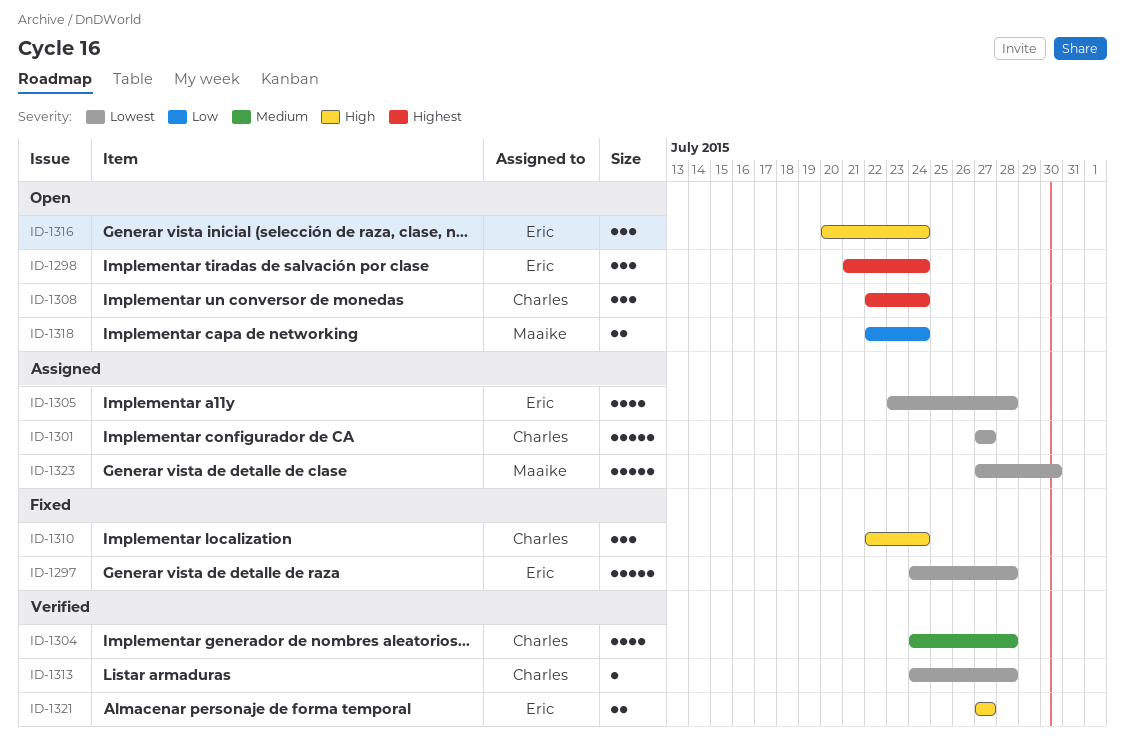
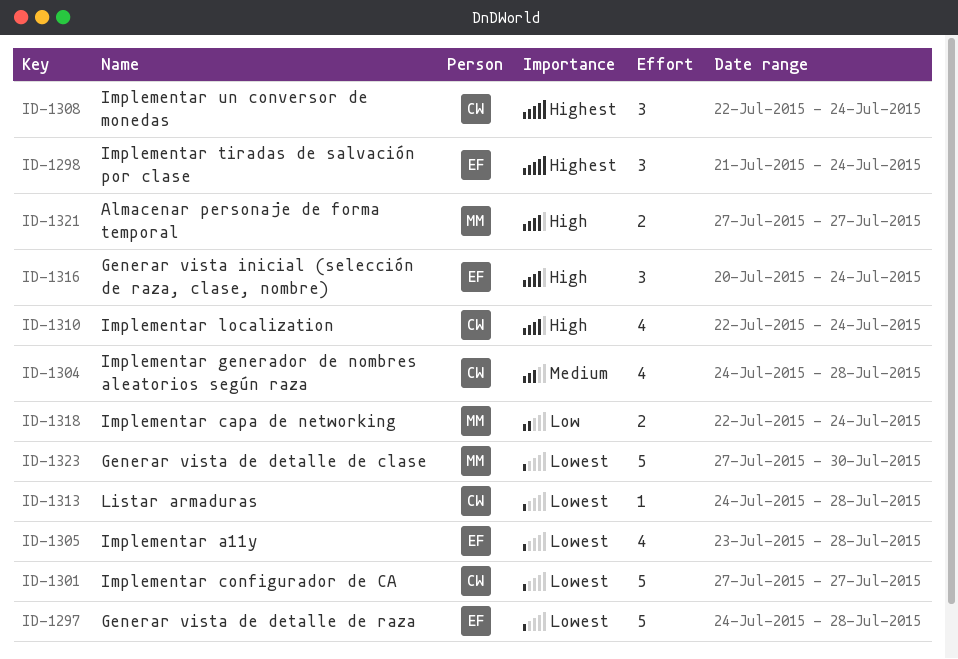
ID-1310, estimate: 3 -> 4
ID-1321, owner: Eric -> Maaike

